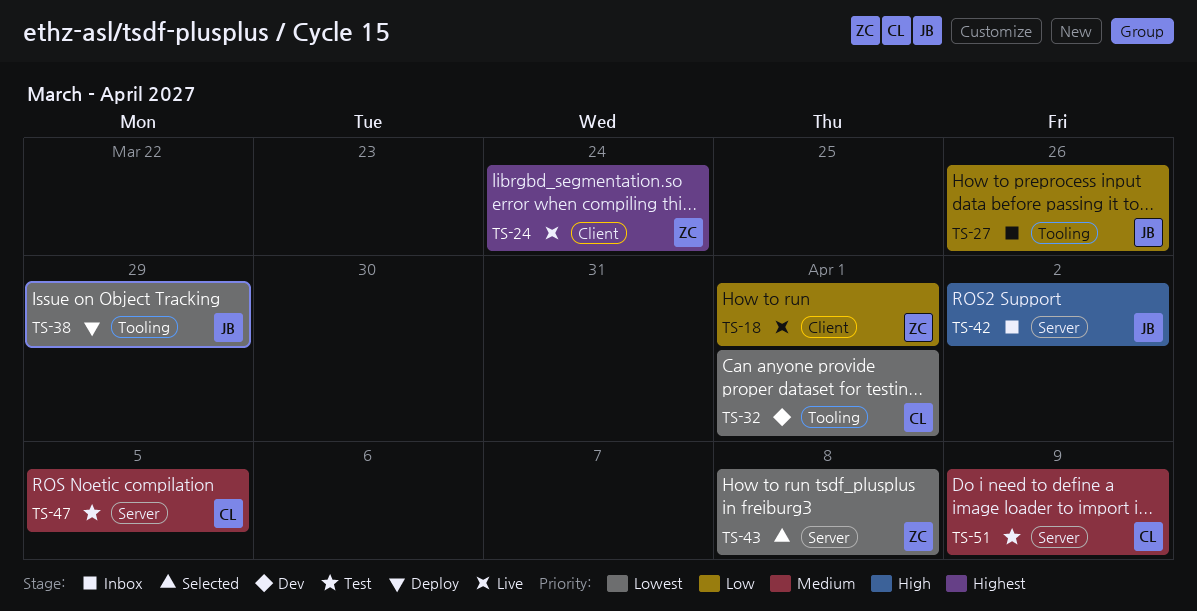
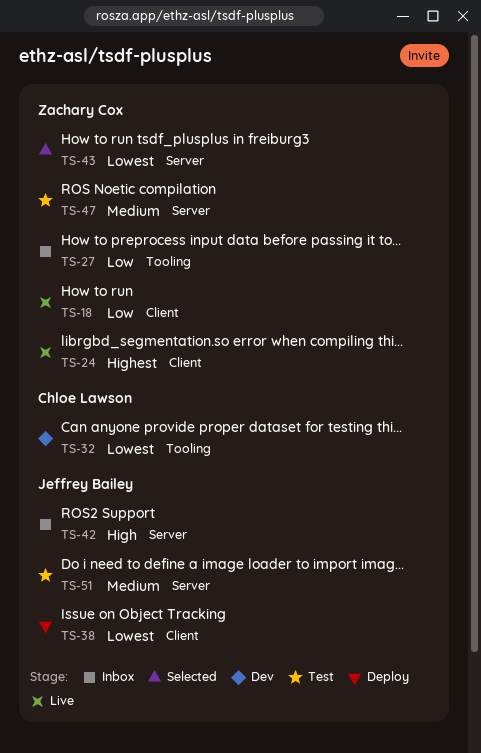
TS-27, owner: Jeffrey Bailey -> Zachary Cox
TS-38, label: Tooling -> Client
TS-47, owner: Chloe Lawson -> Zachary Cox
TS-51, owner: Chloe Lawson -> Jeffrey Bailey

